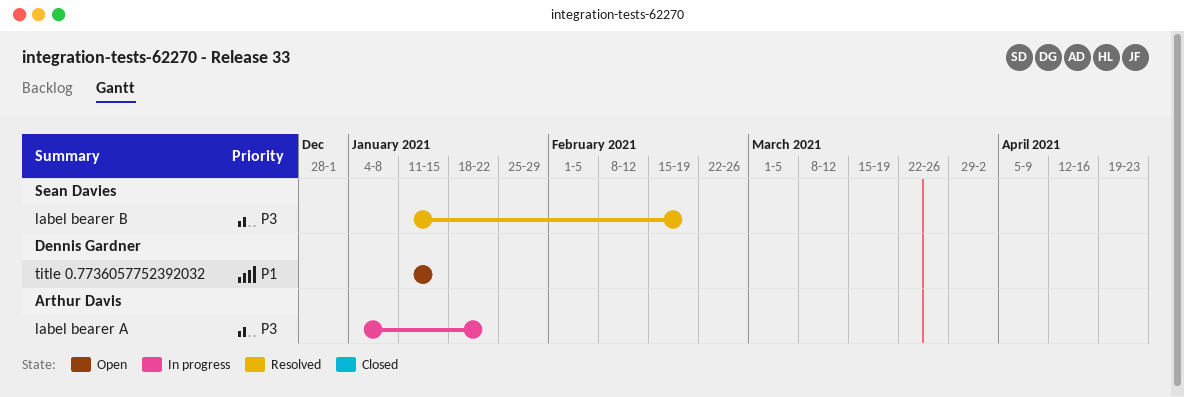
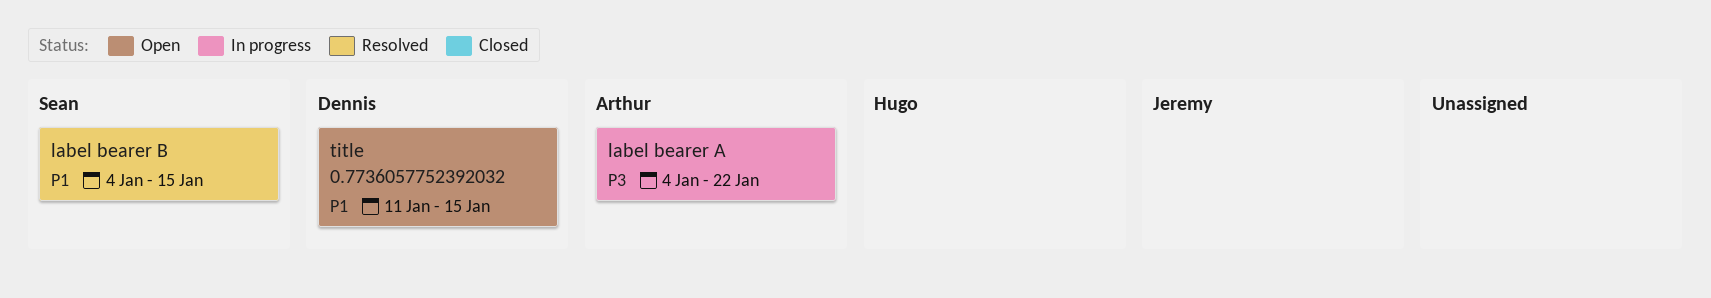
label bearer B, priority: P3 -> P1
label bearer B, start: Jan 11 -> Jan 4
label bearer B, due: Feb 19 -> Jan 15

